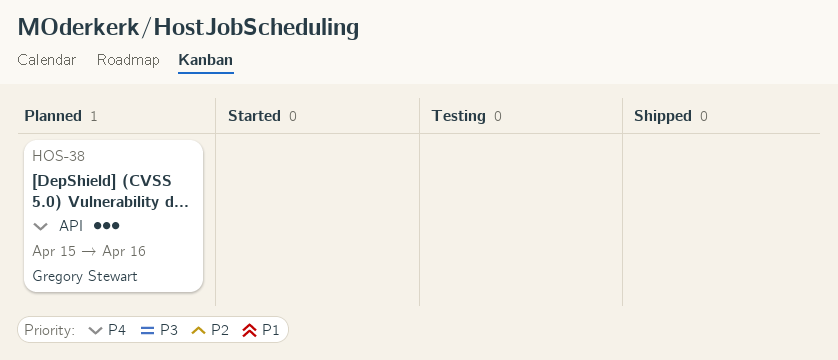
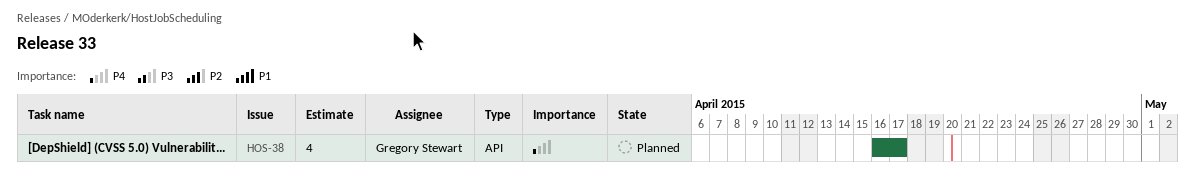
HOS-38, estimate: 3 -> 4
HOS-38, start: Apr 15 -> Apr 16
HOS-38, due: Apr 16 -> Apr 17

